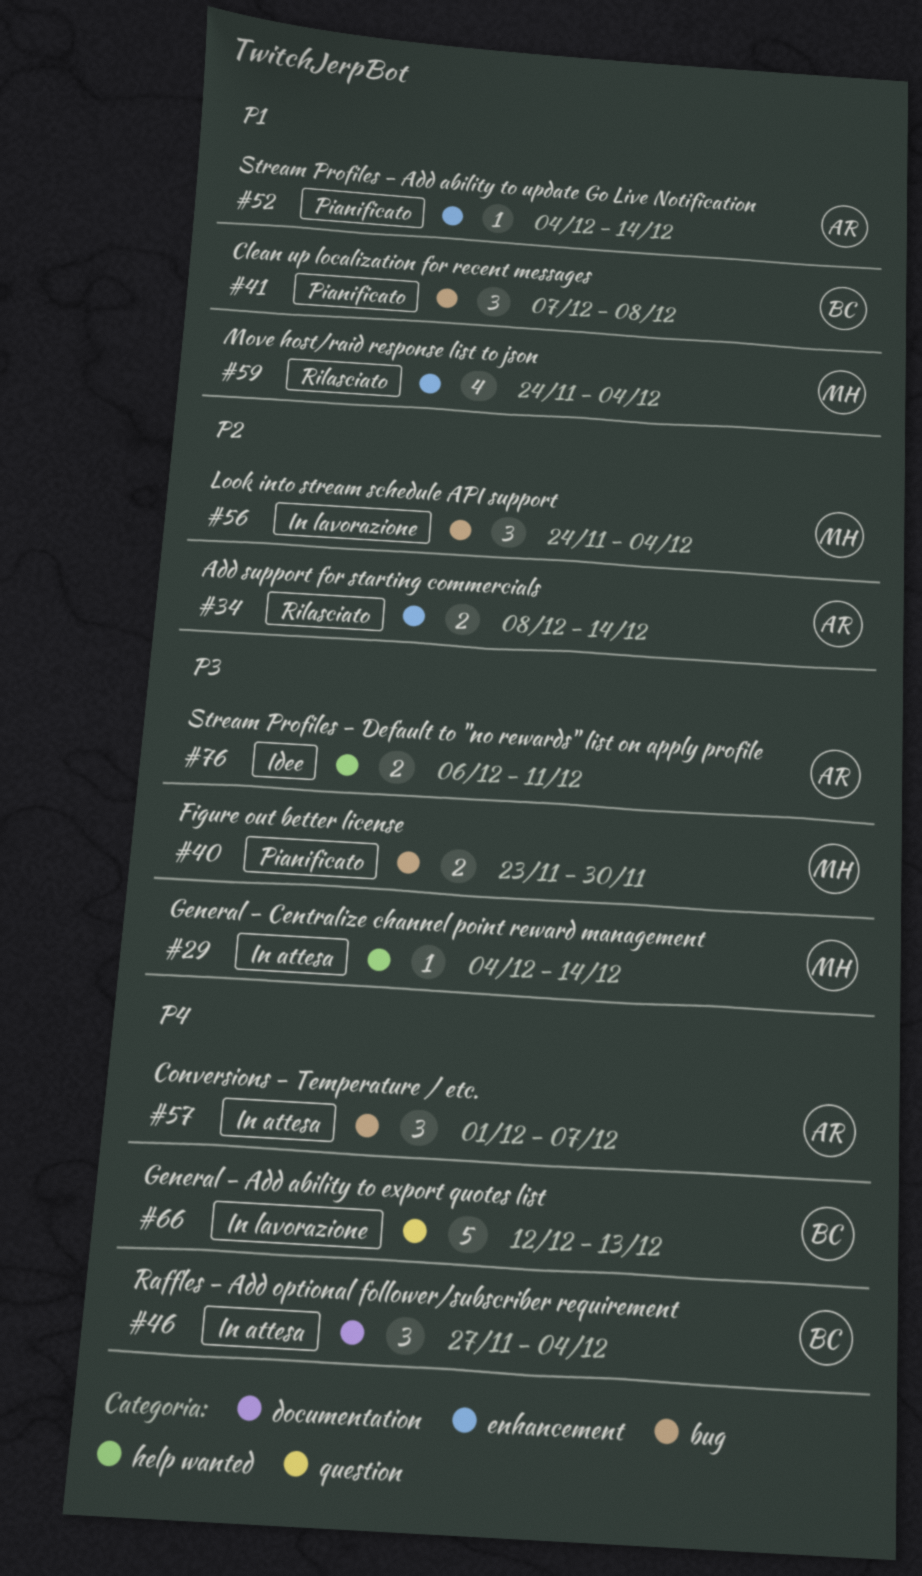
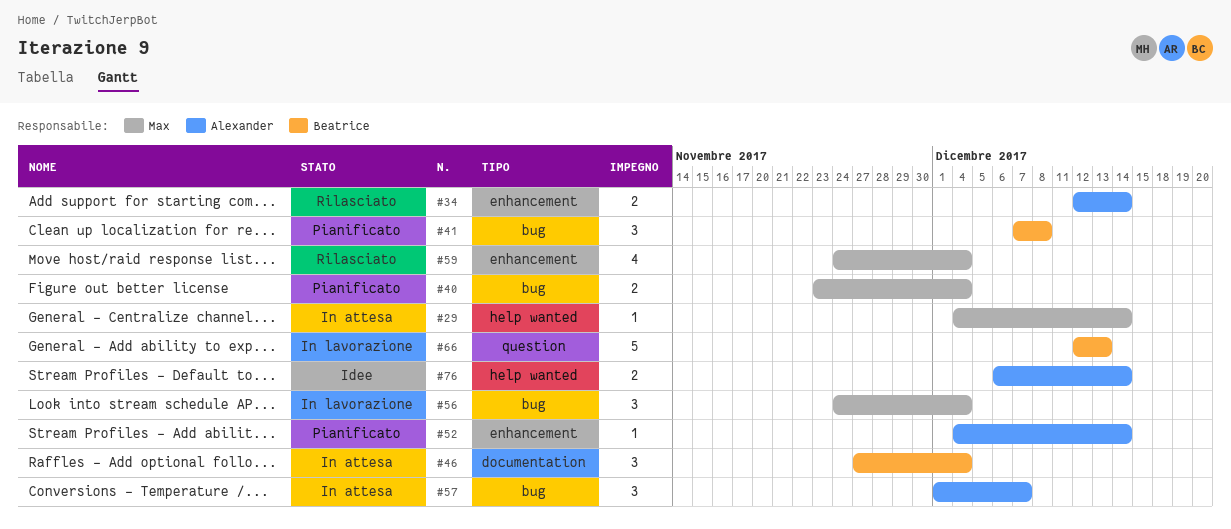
#34, start: Dec 8 -> Dec 12
#40, due: Nov 30 -> Dec 4
#76, due: Dec 11 -> Dec 14

